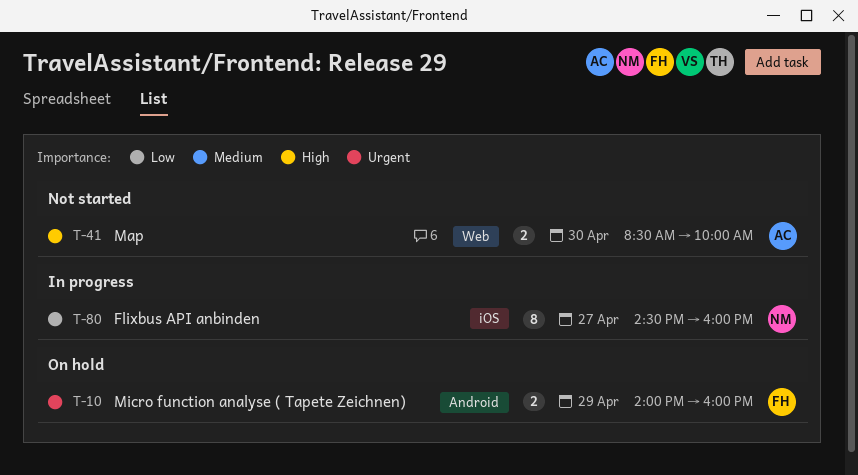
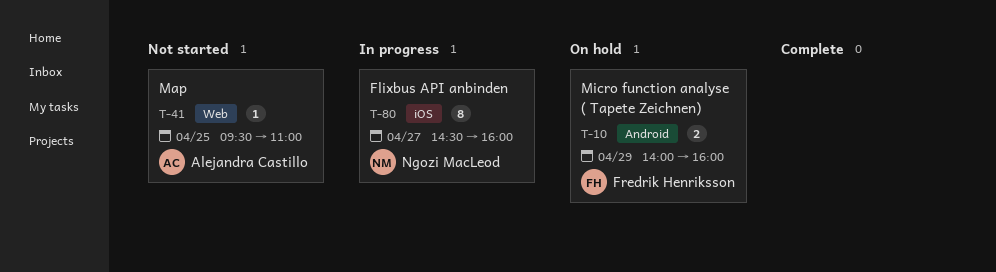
T-41, estimate: 2 -> 1
T-41, day: Apr 30 -> Apr 25
T-41, begins: 08:30 -> 09:30
T-41, ends: 10:00 -> 11:00

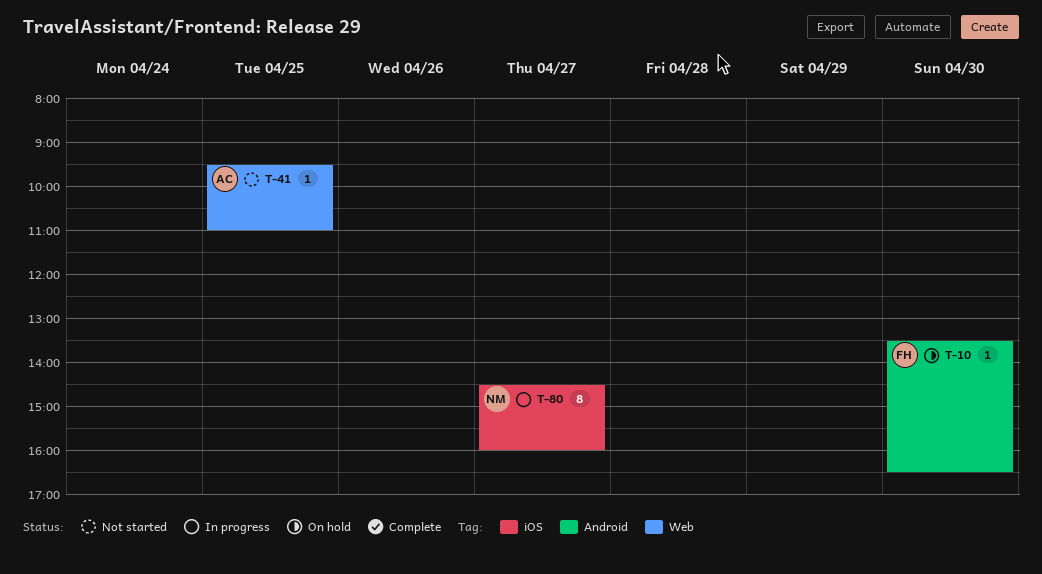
T-10, estimate: 2 -> 1
T-10, day: Apr 29 -> Apr 30
T-10, begins: 14:00 -> 13:30
T-10, ends: 16:00 -> 16:30

